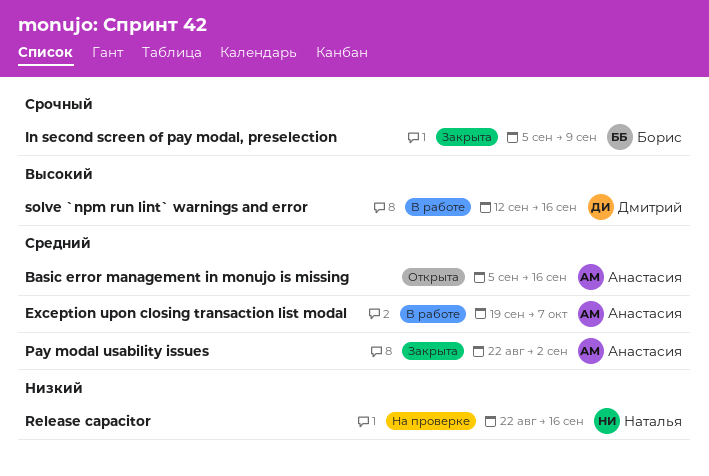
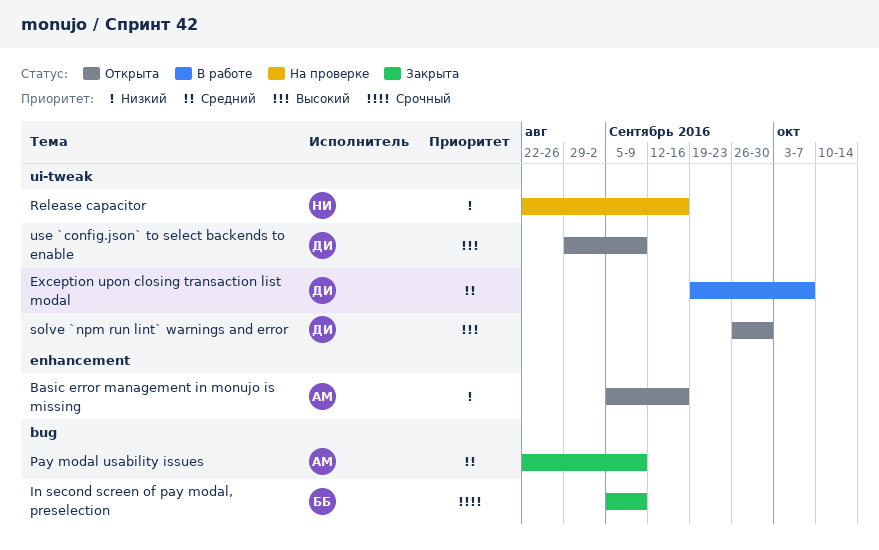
Basic error management in monujo is missing, priority: Средний -> Низкий
Exception upon closing transaction list modal, owner: Анастасия -> Дмитрий
Pay modal usability issues, due: Sep 2 -> Sep 9
solve `npm run lint` warnings and error, status: В работе -> Открыта
solve `npm run lint` warnings and error, start: Sep 12 -> Sep 26
solve `npm run lint` warnings and error, due: Sep 16 -> Sep 30
use `config.json` to select backends to enable: none -> present

